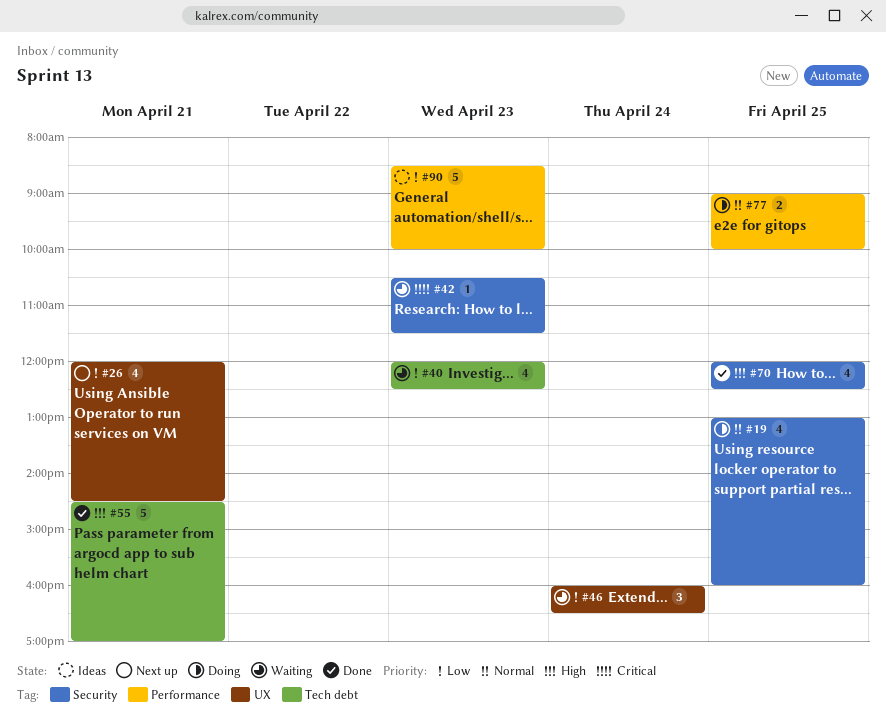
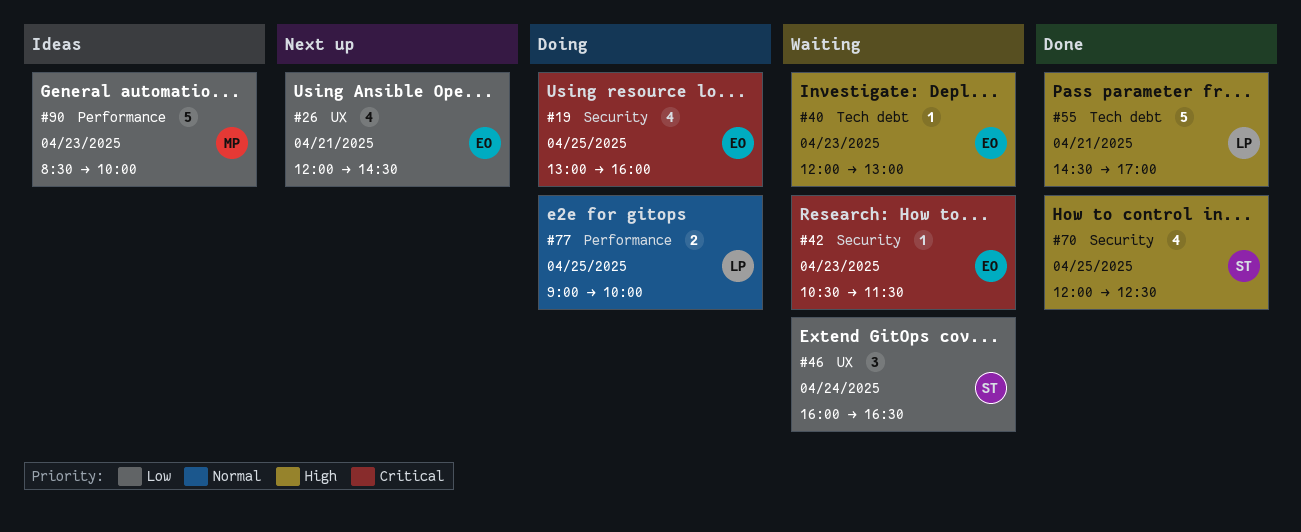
#19, priority: Normal -> Critical
#40, priority: Low -> High
#40, estimate: 4 -> 1
#40, ends: 12:30 -> 13:00

